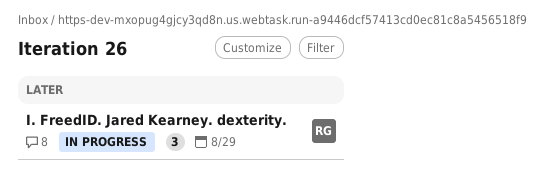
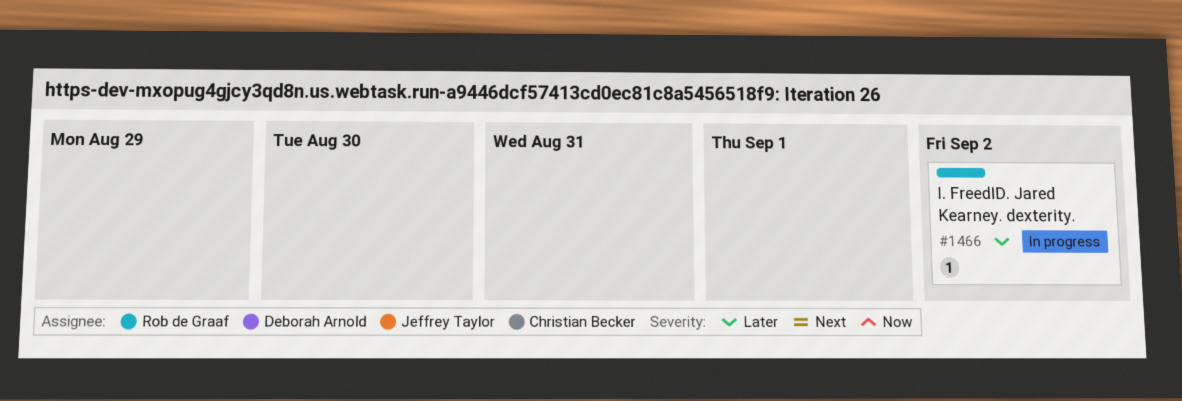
I. FreedID. Jared Kearney. dexterity., estimate: 3 -> 1
I. FreedID. Jared Kearney. dexterity., due: Aug 29 -> Sep 2

